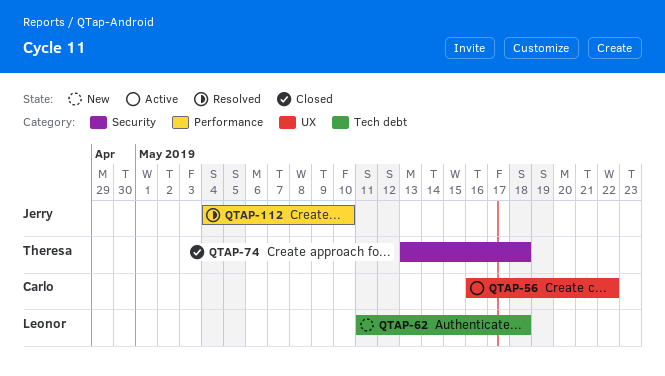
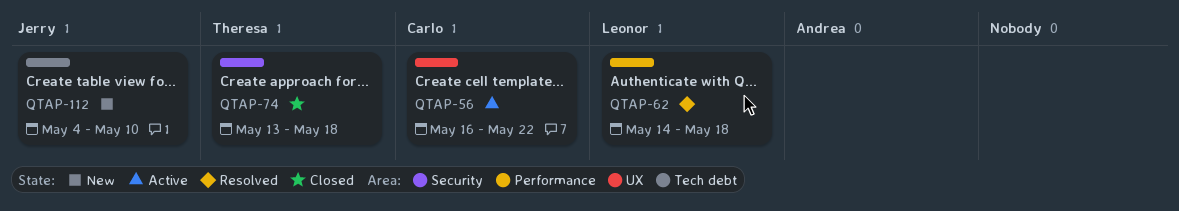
QTAP-62, status: New -> Resolved
QTAP-62, label: Tech debt -> Performance
QTAP-62, start: May 11 -> May 14
QTAP-112, status: Resolved -> New
QTAP-112, label: Performance -> Tech debt

